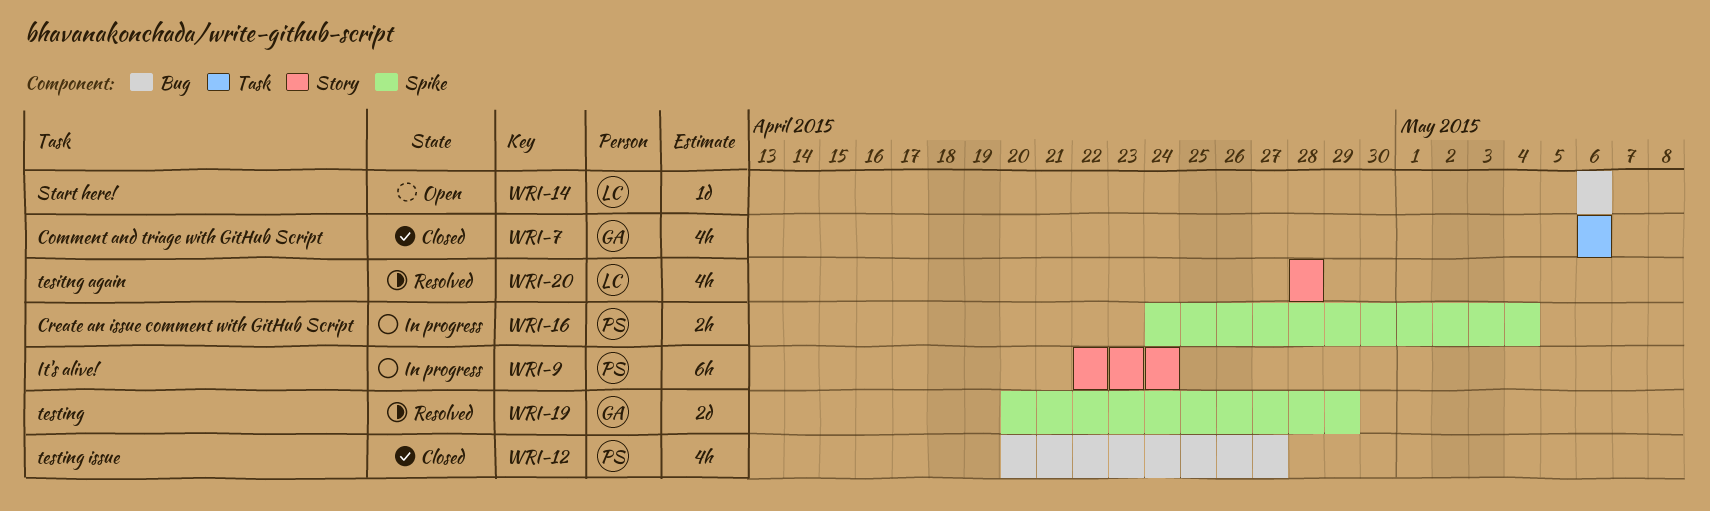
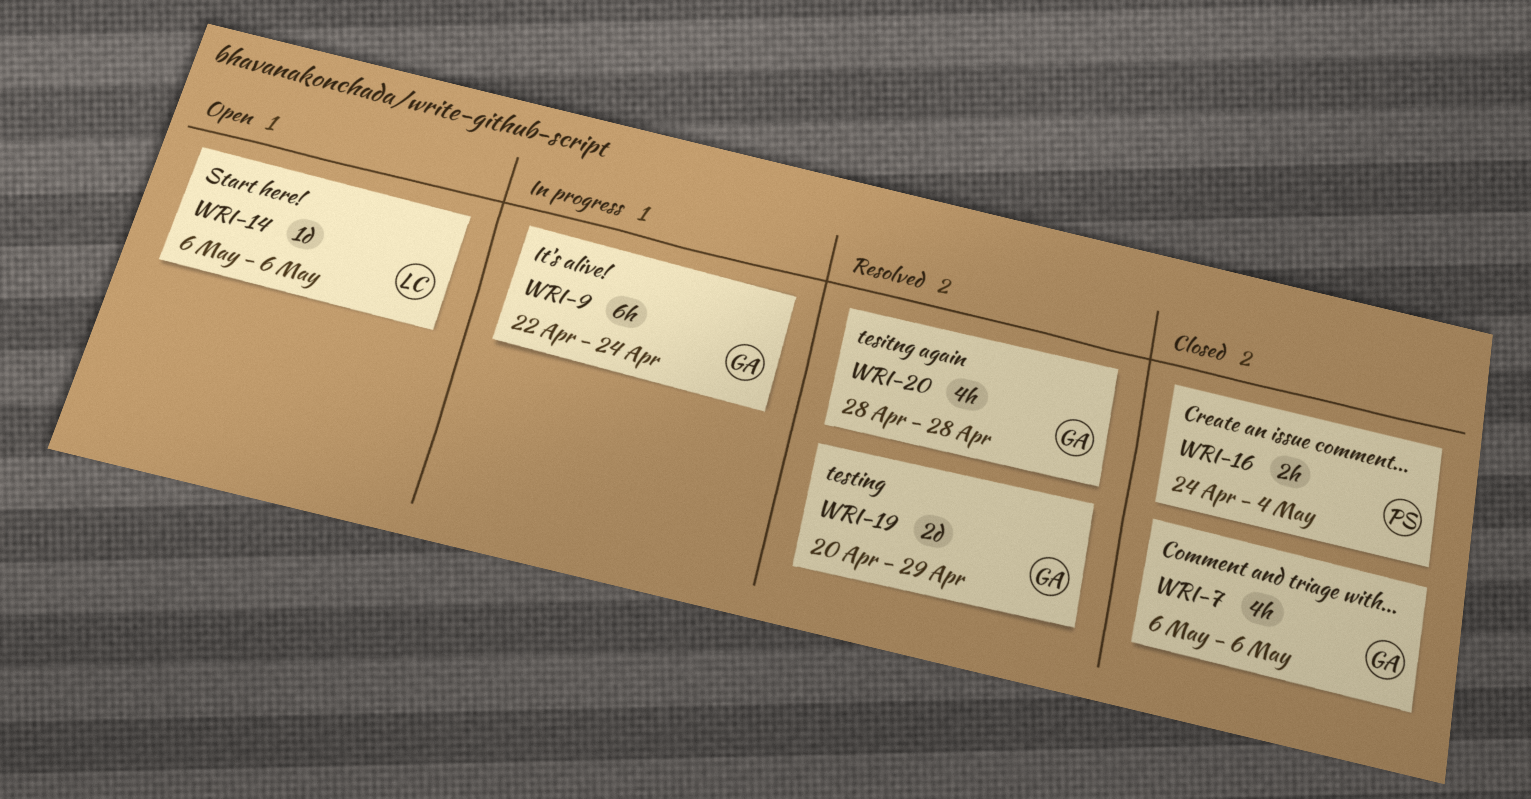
WRI-9, owner: PS -> GA
WRI-12: present -> none
WRI-16, status: In progress -> Closed
WRI-20, owner: LC -> GA

